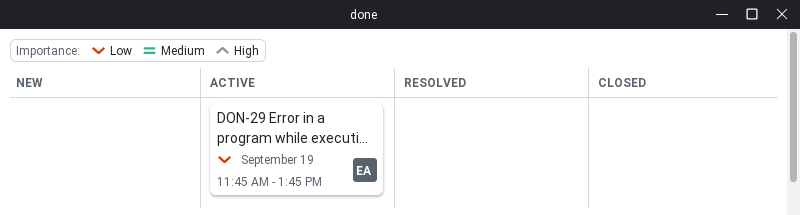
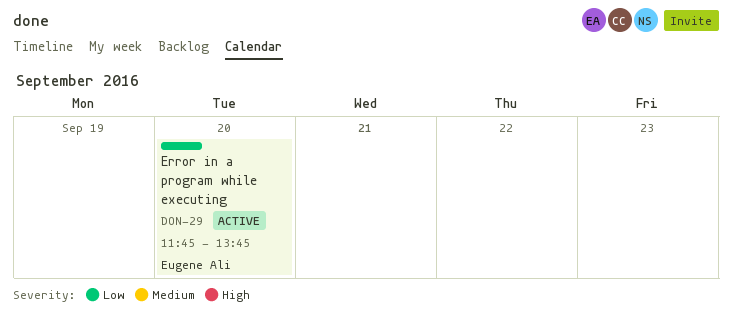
DON-29, day: Sep 19 -> Sep 20

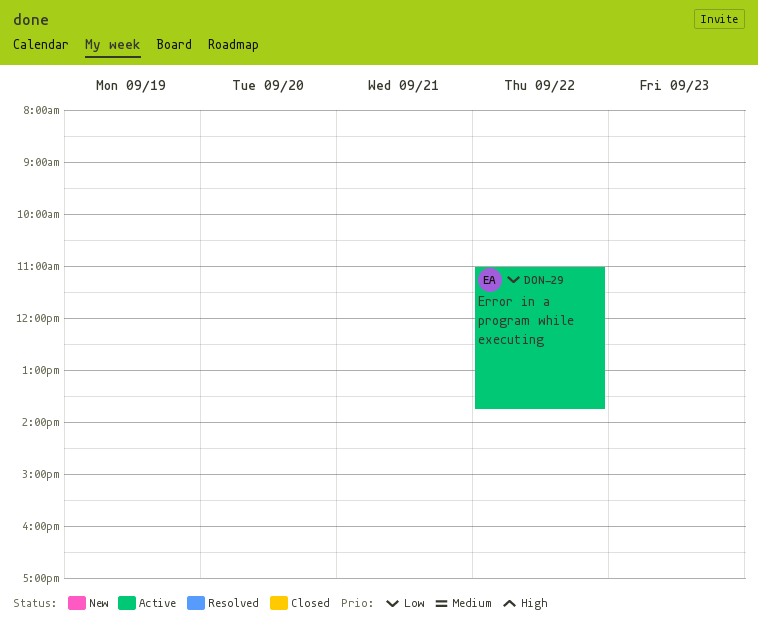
DON-29, day: Sep 20 -> Sep 22
DON-29, begins: 11:45 -> 11:00

